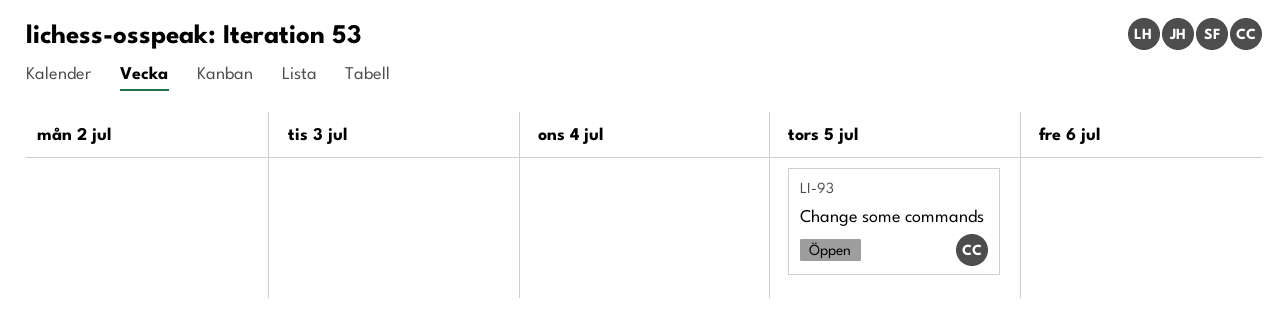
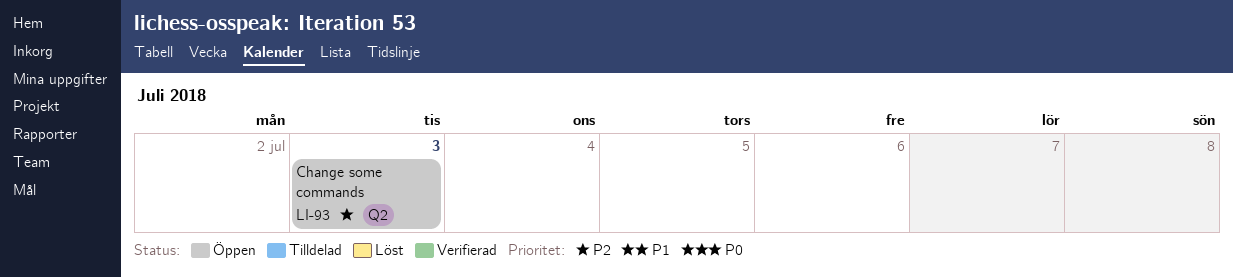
LI-93, due: Jul 5 -> Jul 3

